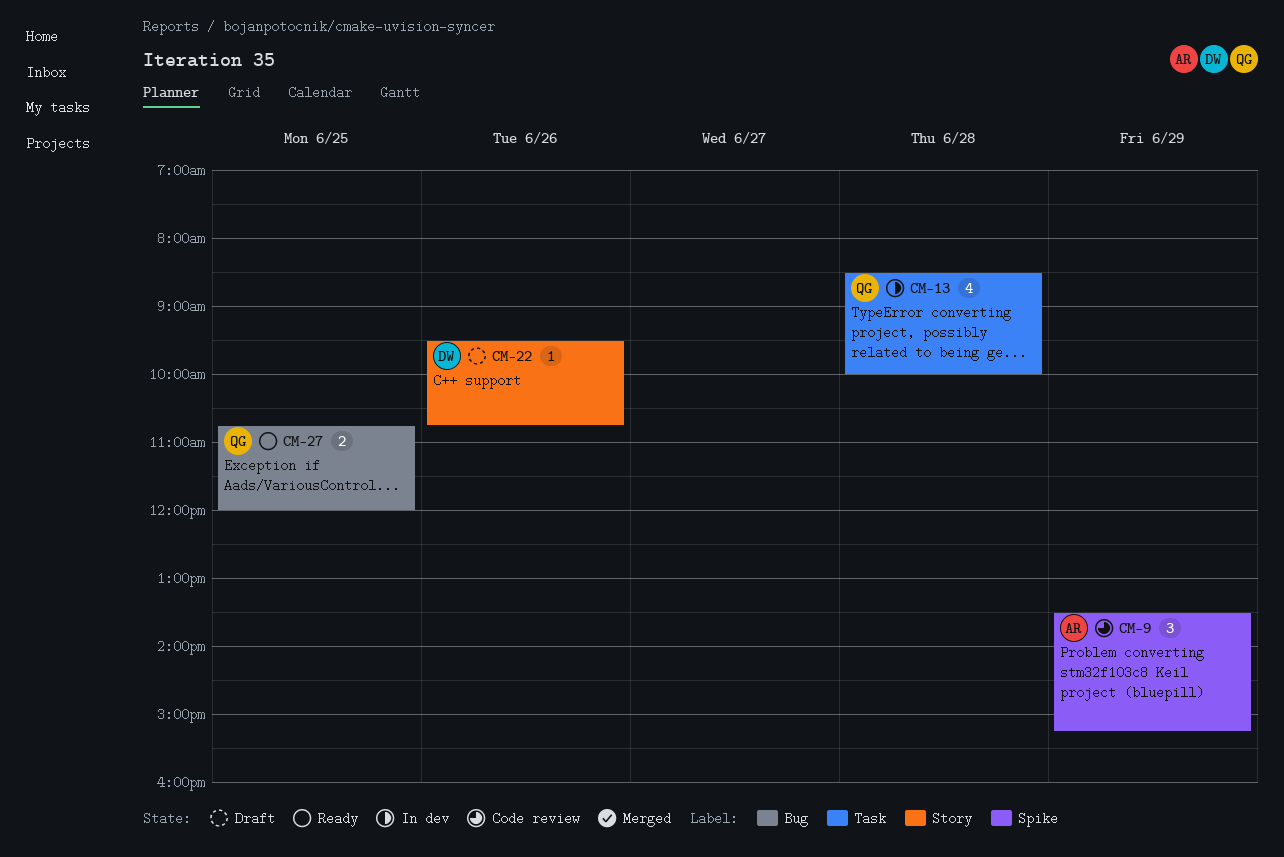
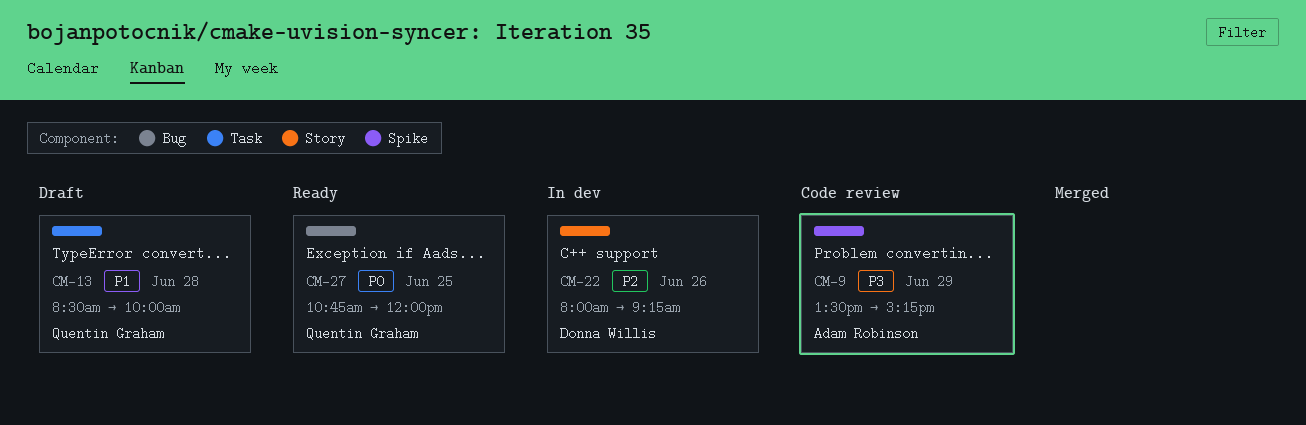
CM-13, status: In dev -> Draft
CM-22, status: Draft -> In dev
CM-22, begins: 09:30 -> 08:00
CM-22, ends: 10:45 -> 09:15

